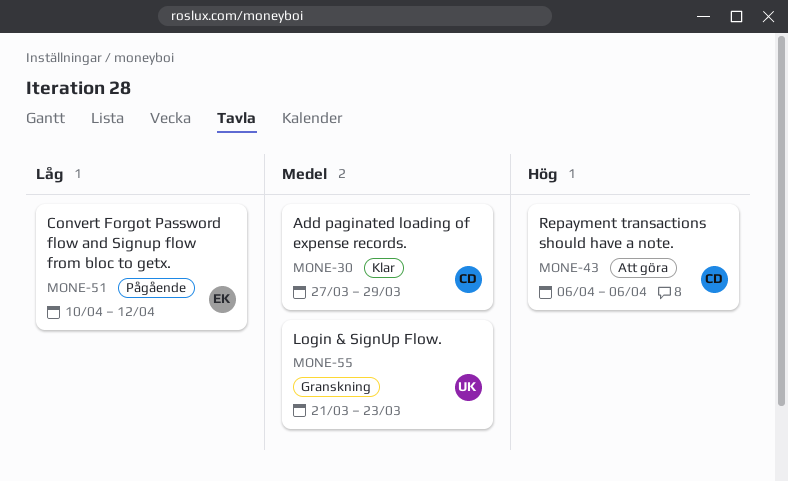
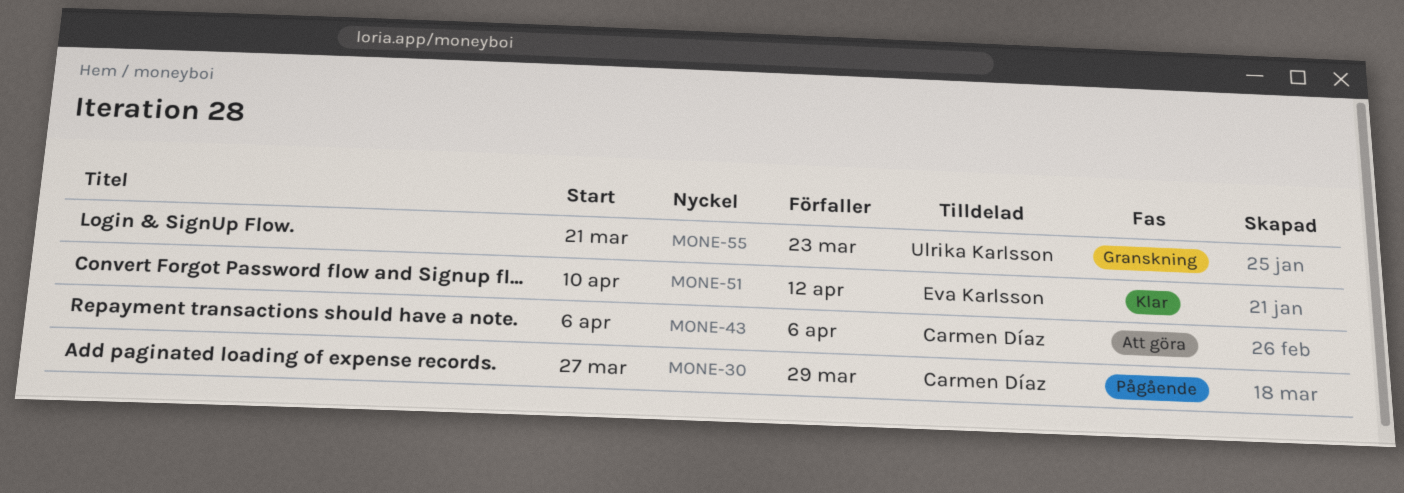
MONE-30, status: Klar -> Pågående
MONE-51, status: Pågående -> Klar

